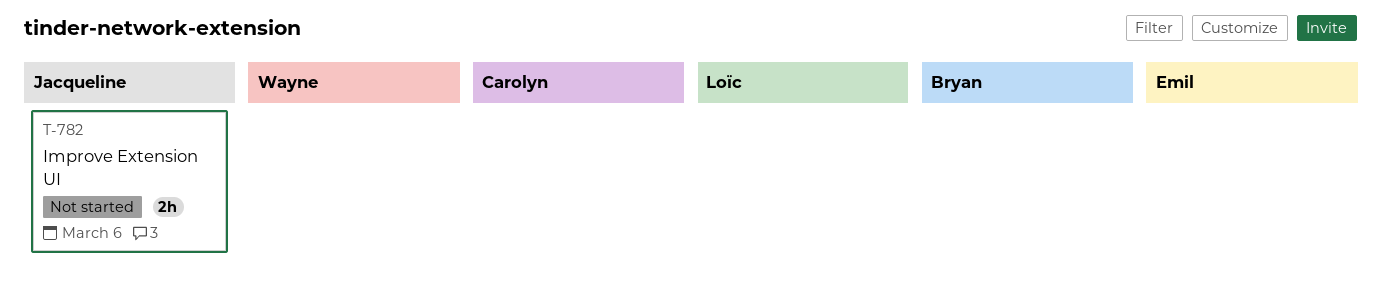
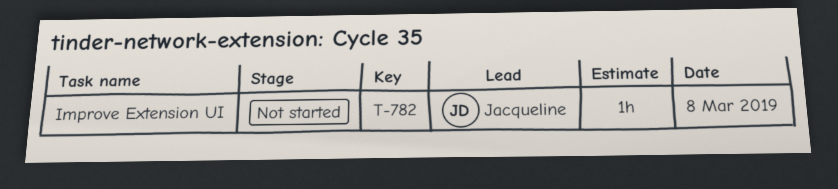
T-782, estimate: 2h -> 1h
T-782, day: Mar 6 -> Mar 8

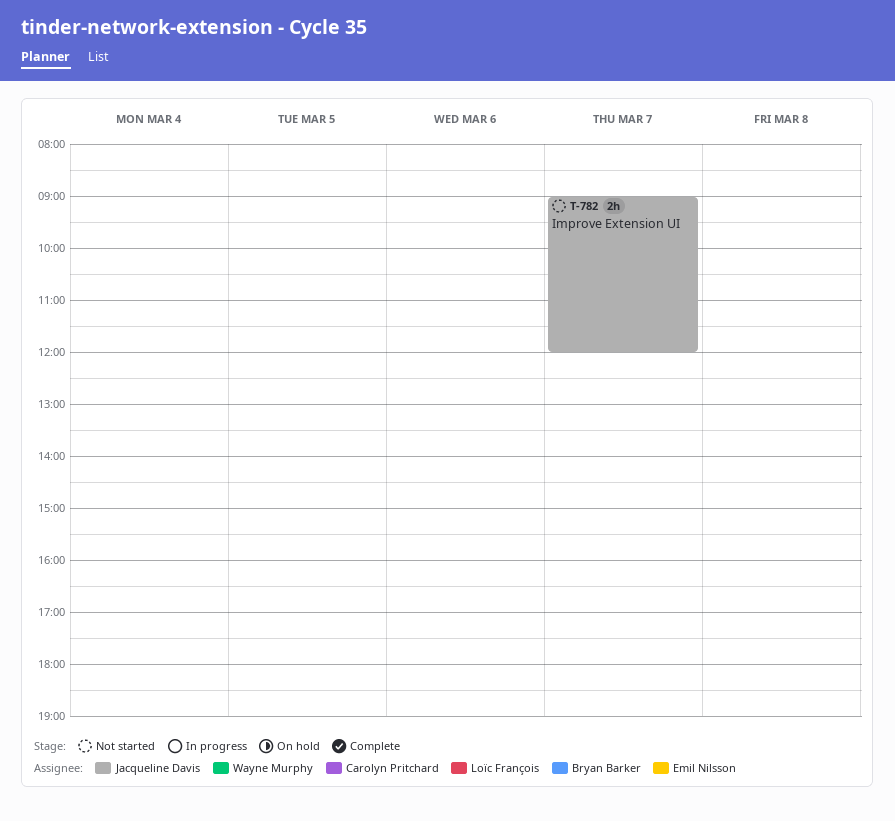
T-782, estimate: 1h -> 2h
T-782, day: Mar 8 -> Mar 7

